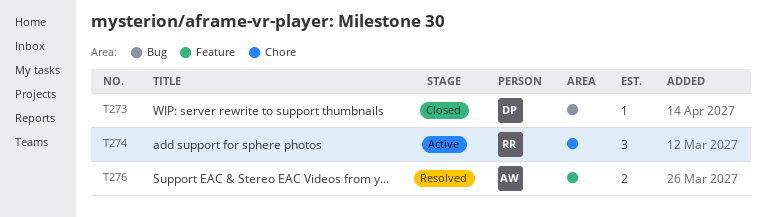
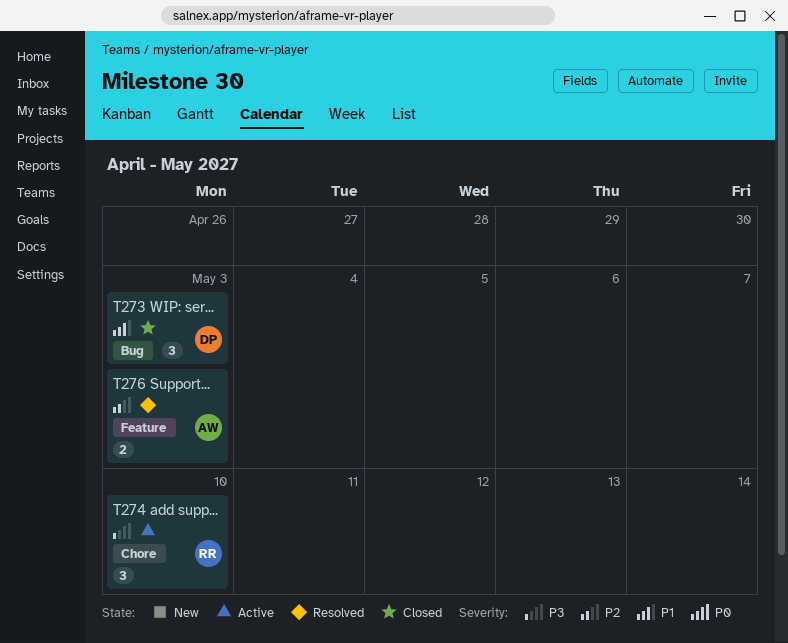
T273, estimate: 1 -> 3

